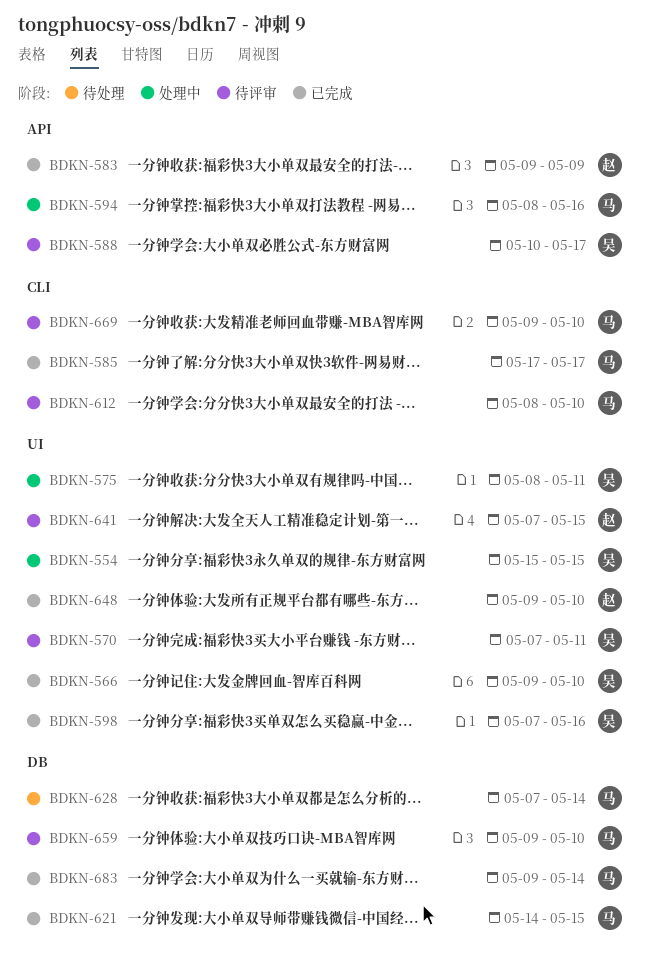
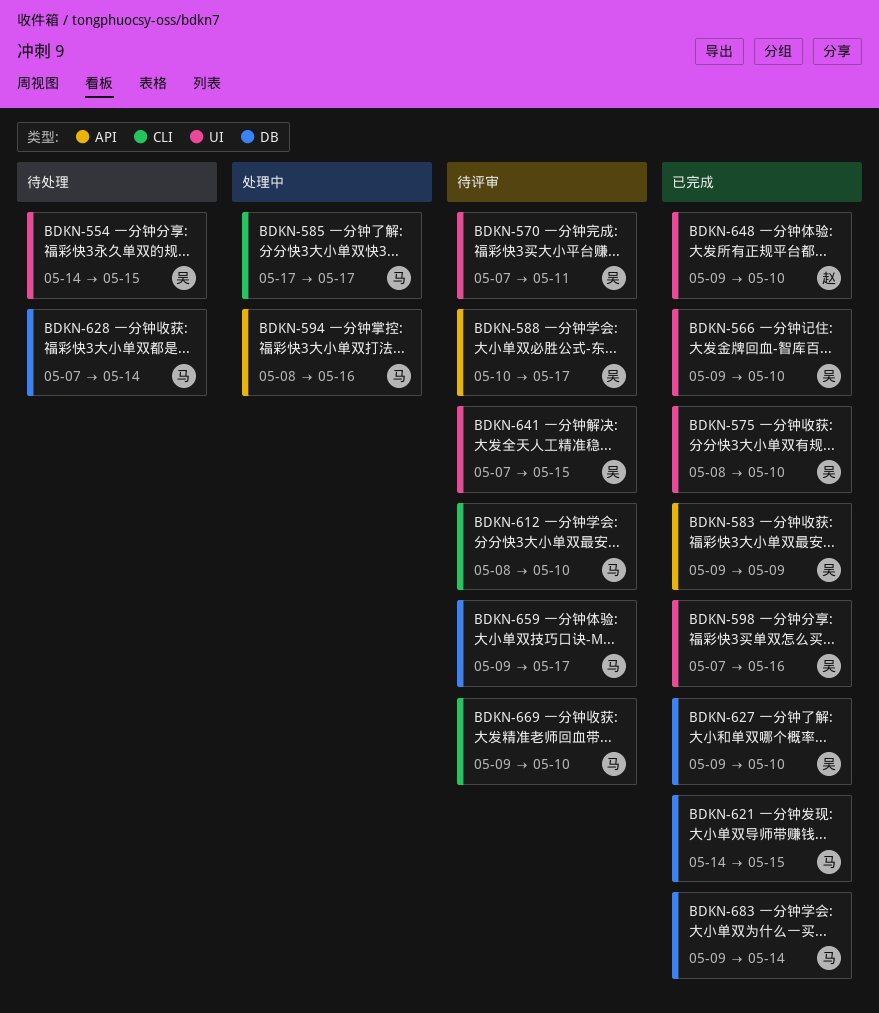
BDKN-554, status: 处理中 -> 待处理
BDKN-554, start: May 15 -> May 14
BDKN-575, status: 处理中 -> 已完成
BDKN-575, due: May 11 -> May 10
BDKN-583, owner: 赵 -> 吴
BDKN-585, status: 已完成 -> 处理中
BDKN-627: none -> present
BDKN-641, owner: 赵 -> 吴
BDKN-659, due: May 10 -> May 17

